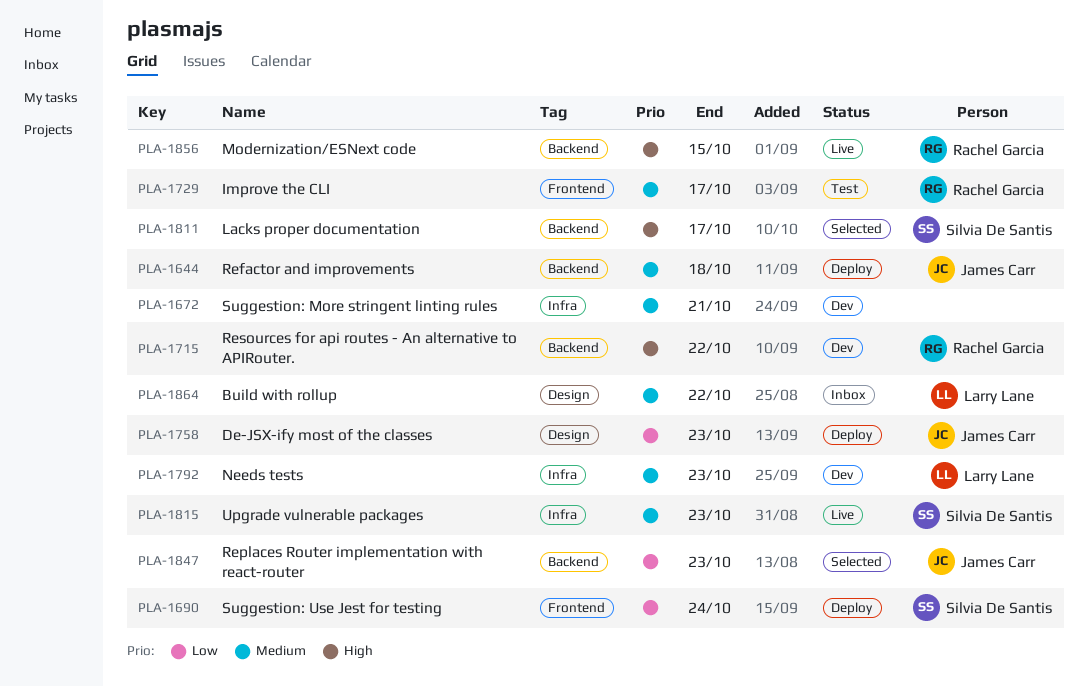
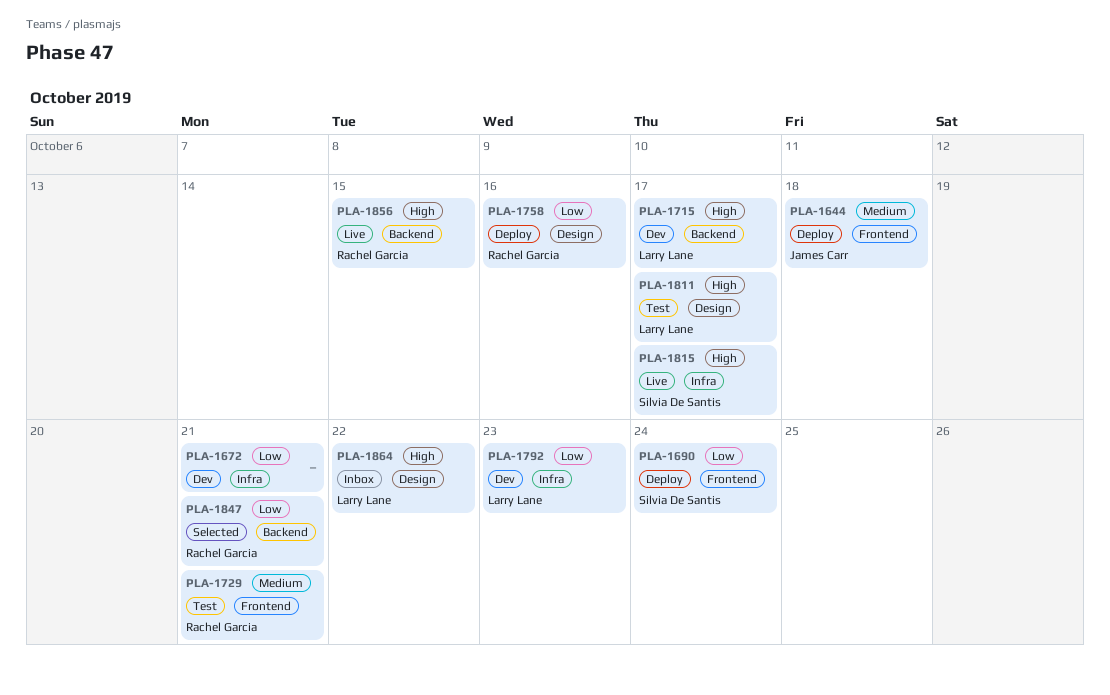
PLA-1644, label: Backend -> Frontend
PLA-1672, priority: Medium -> Low
PLA-1715, owner: Rachel Garcia -> Larry Lane
PLA-1715, due: Oct 22 -> Oct 17
PLA-1729, due: Oct 17 -> Oct 21
PLA-1758, owner: James Carr -> Rachel Garcia
PLA-1758, due: Oct 23 -> Oct 16
PLA-1792, priority: Medium -> Low
PLA-1811, status: Selected -> Test
PLA-1811, owner: Silvia De Santis -> Larry Lane
PLA-1811, label: Backend -> Design
PLA-1815, priority: Medium -> High
PLA-1815, due: Oct 23 -> Oct 17
PLA-1847, owner: James Carr -> Rachel Garcia
PLA-1847, due: Oct 23 -> Oct 21
PLA-1864, priority: Medium -> High

